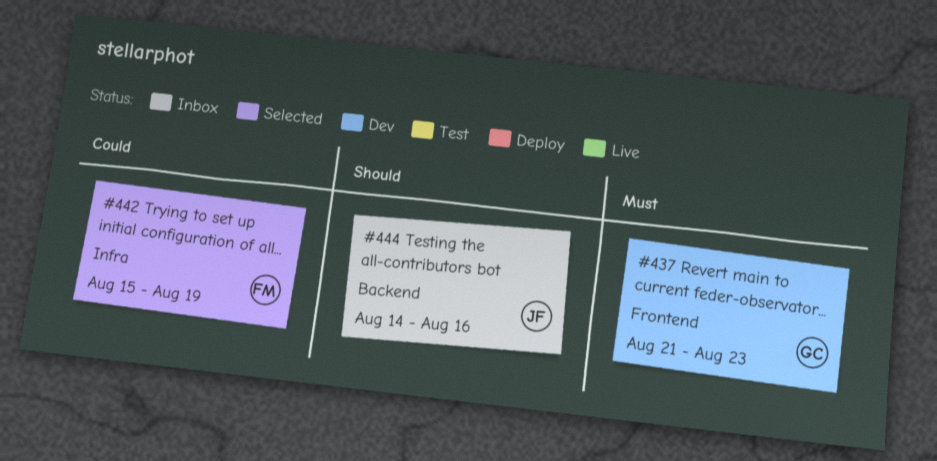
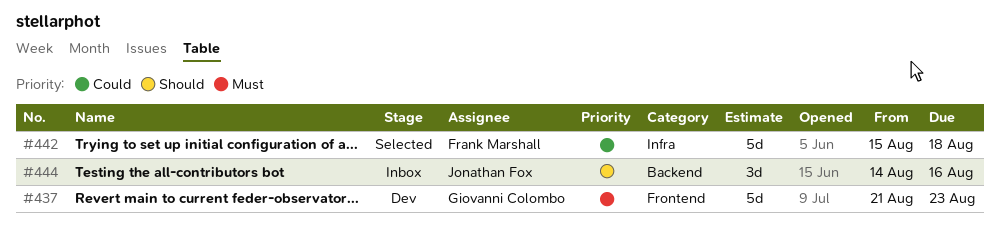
#442, due: Aug 19 -> Aug 18

